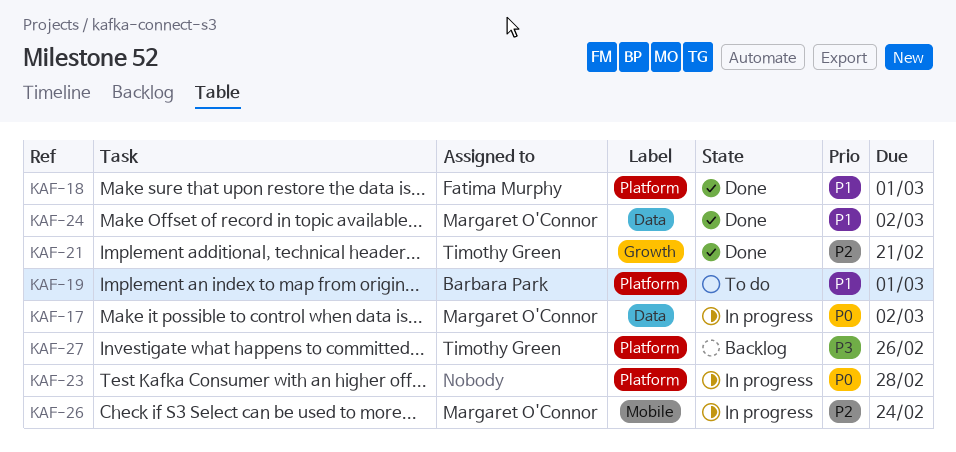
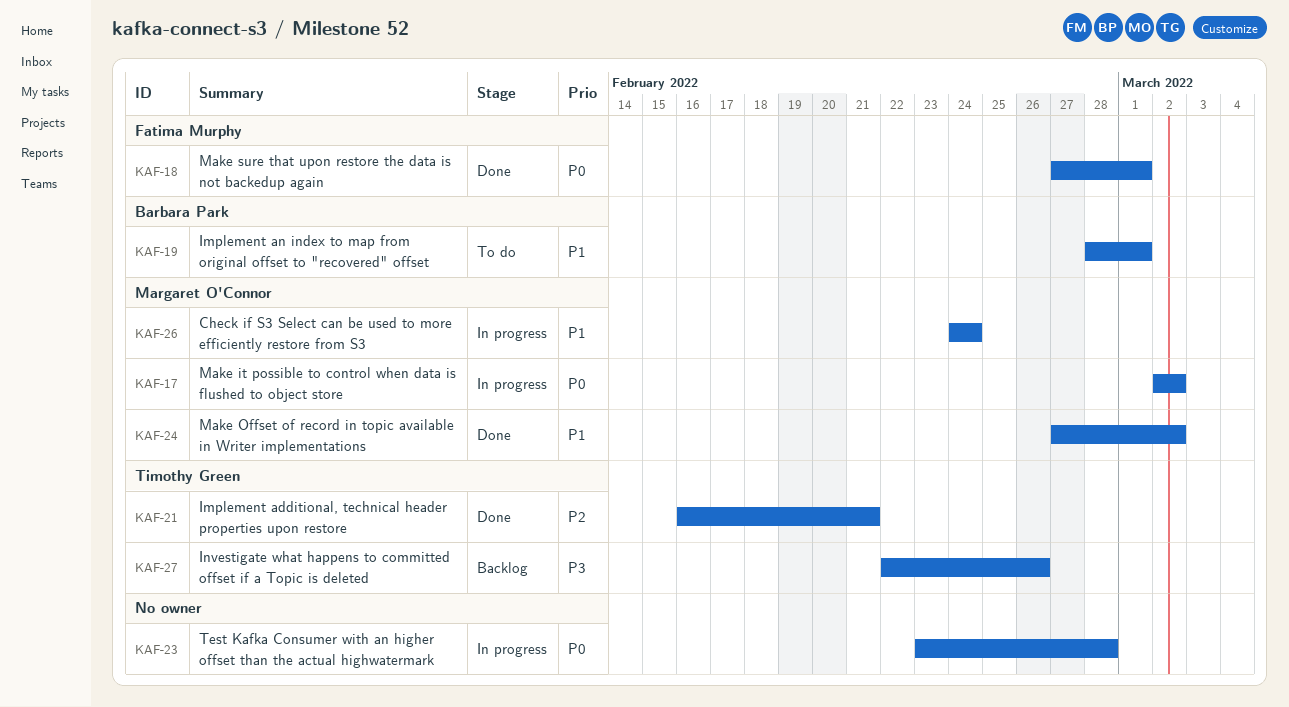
KAF-18, priority: P1 -> P0
KAF-26, priority: P2 -> P1

